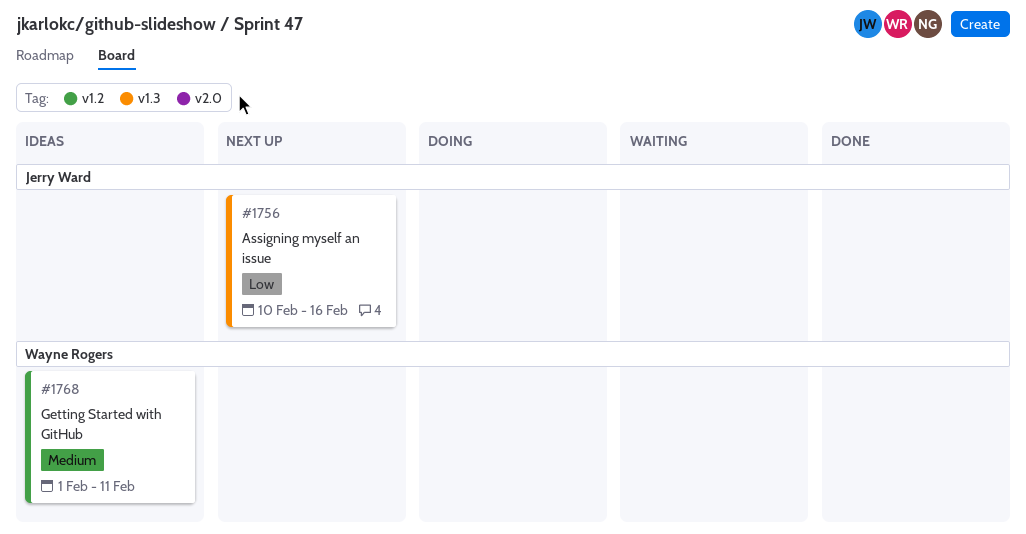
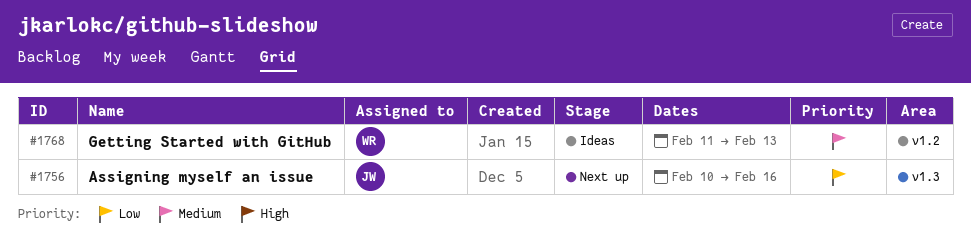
#1768, start: Feb 1 -> Feb 11
#1768, due: Feb 11 -> Feb 13

